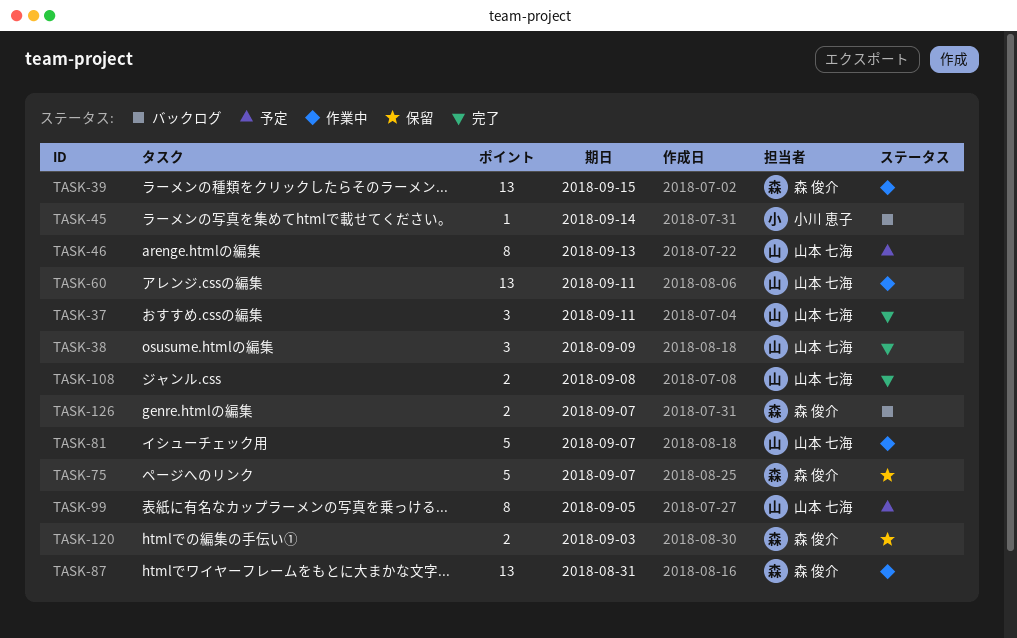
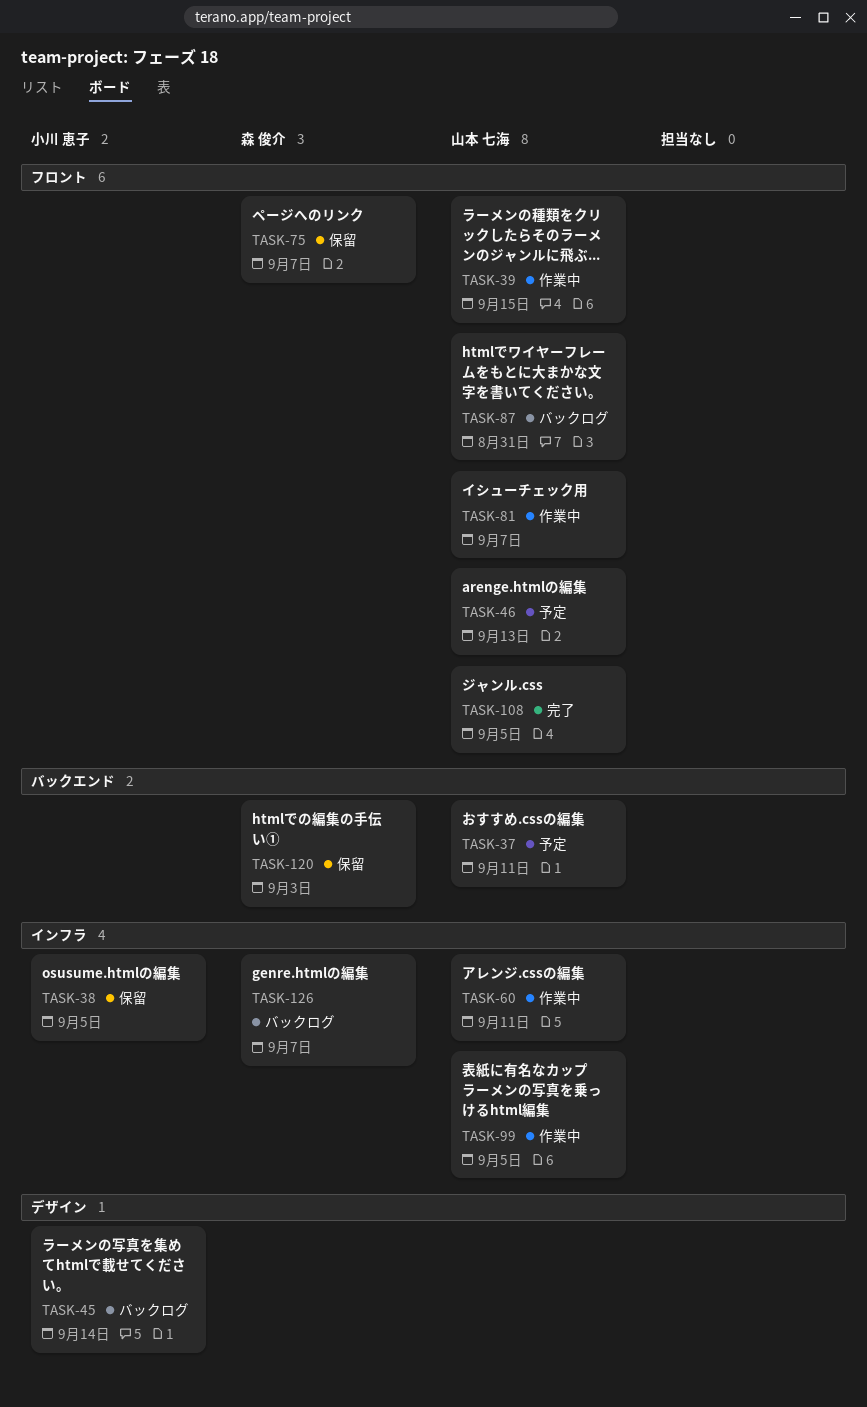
TASK-37, status: 完了 -> 予定
TASK-38, status: 完了 -> 保留
TASK-38, owner: 山本 七海 -> 小川 恵子
TASK-38, due: Sep 9 -> Sep 5
TASK-39, owner: 森 俊介 -> 山本 七海
TASK-87, status: 作業中 -> バックログ
TASK-87, owner: 森 俊介 -> 山本 七海
TASK-99, status: 予定 -> 作業中
TASK-108, due: Sep 8 -> Sep 5

